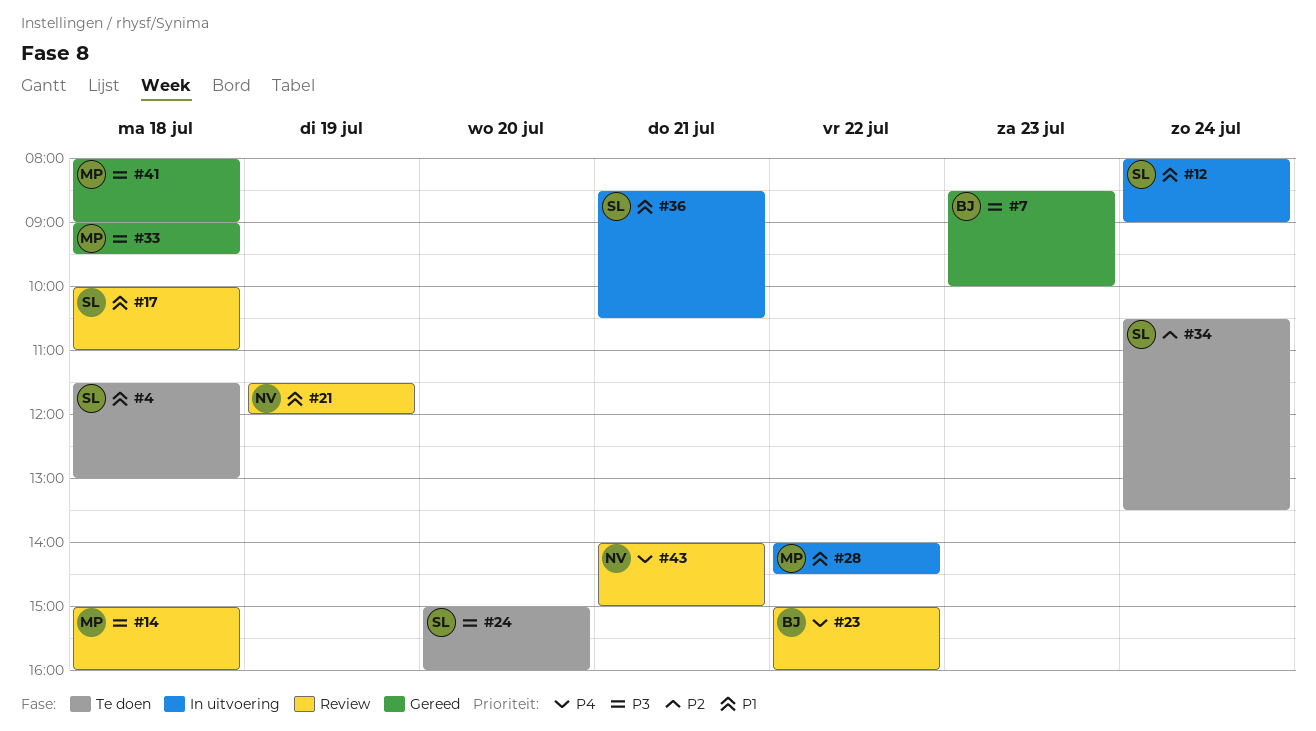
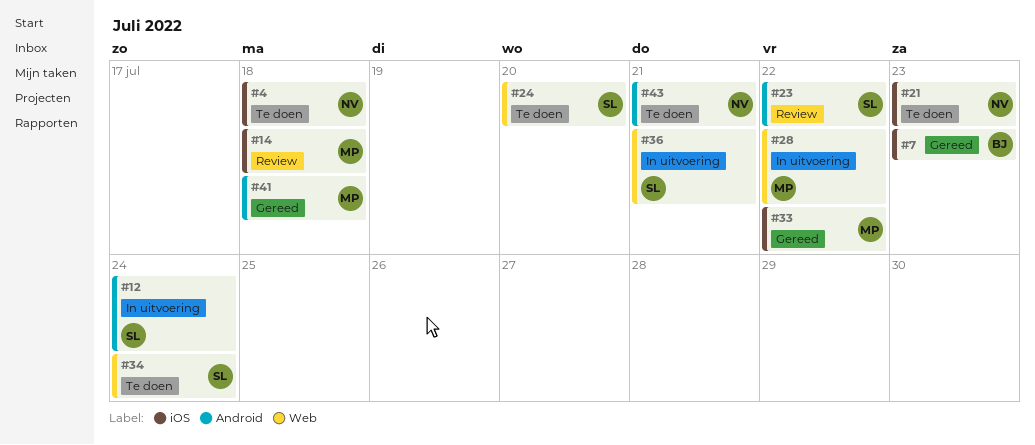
#4, owner: SL -> NV
#17: present -> none
#21, status: Review -> Te doen
#21, day: Jul 19 -> Jul 23
#23, owner: BJ -> SL
#33, day: Jul 18 -> Jul 22
#43, status: Review -> Te doen

